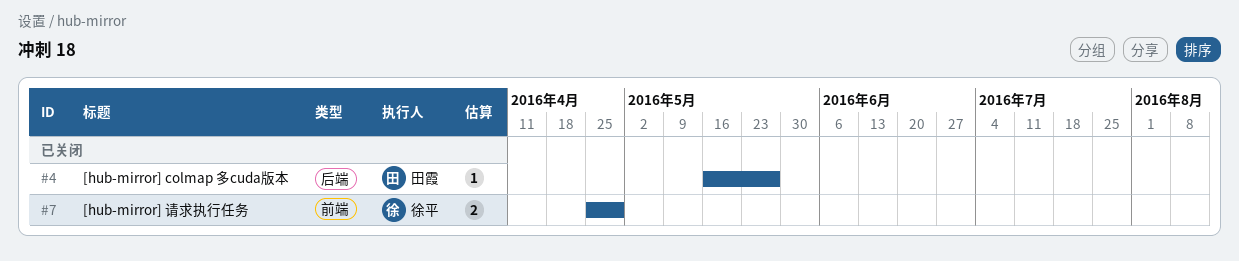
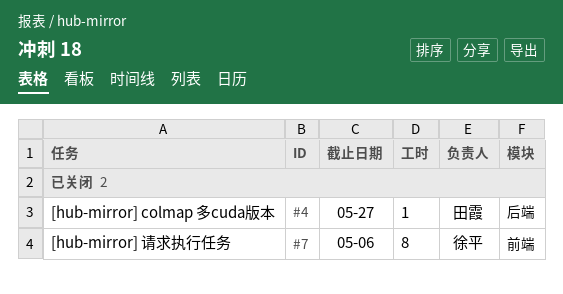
#7, estimate: 2 -> 8
#7, due: Apr 29 -> May 6

